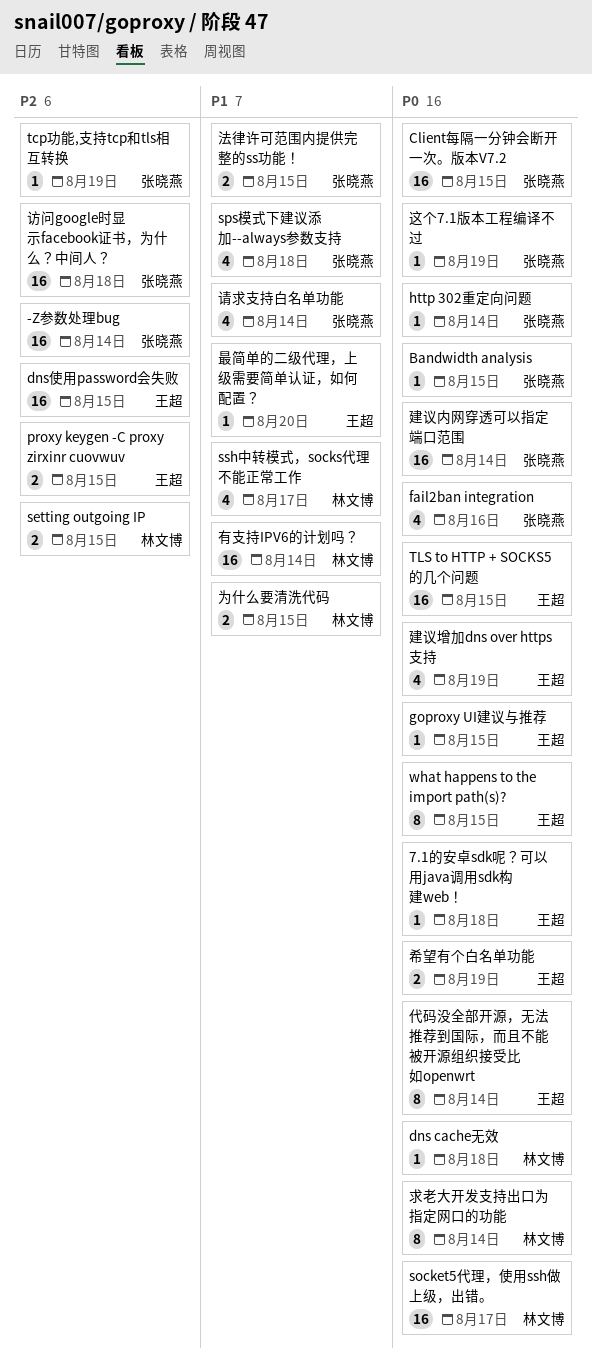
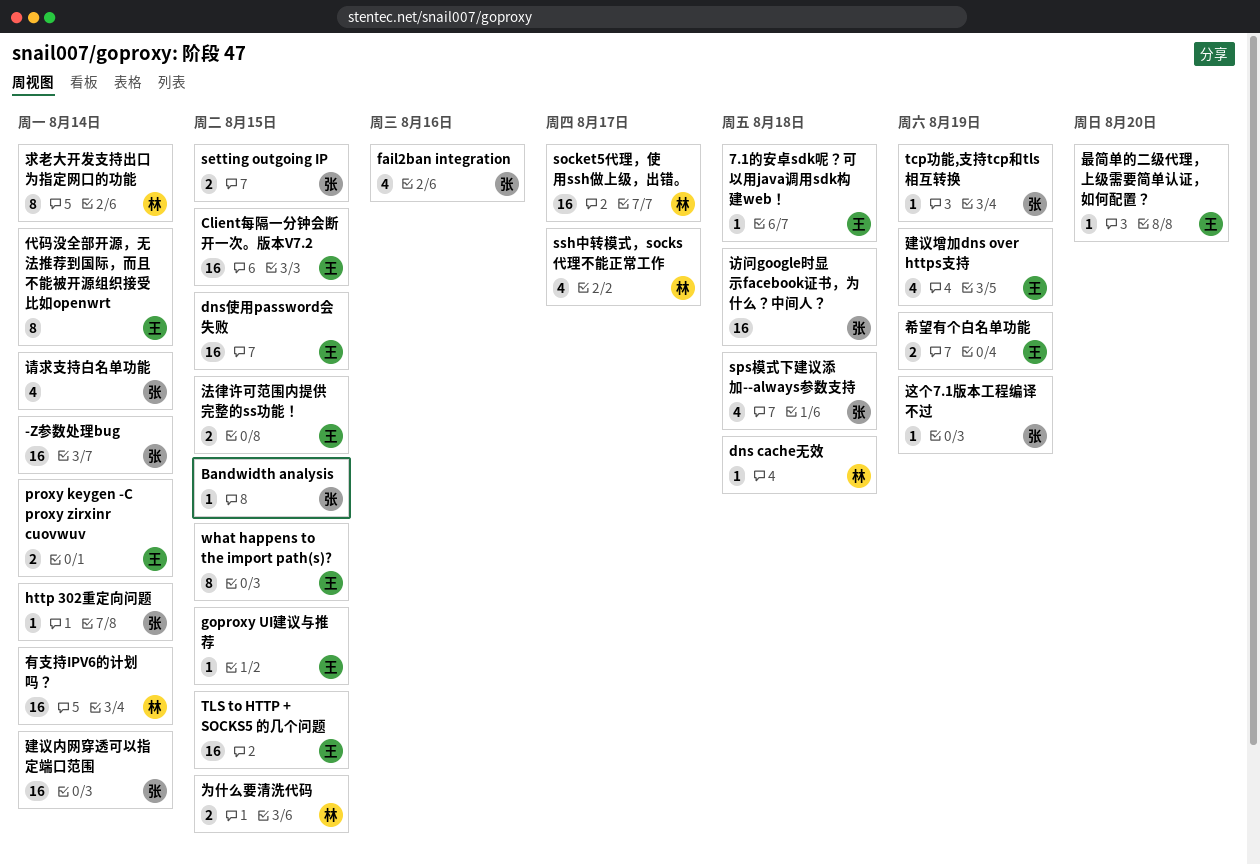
Client每隔一分钟会断开一次。版本V7.2, owner: 张晓燕 -> 王超
proxy keygen -C proxy zirxinr cuovwuv, due: Aug 15 -> Aug 14
setting outgoing IP, owner: 林文博 -> 张晓燕
法律许可范围内提供完整的ss功能！, owner: 张晓燕 -> 王超

